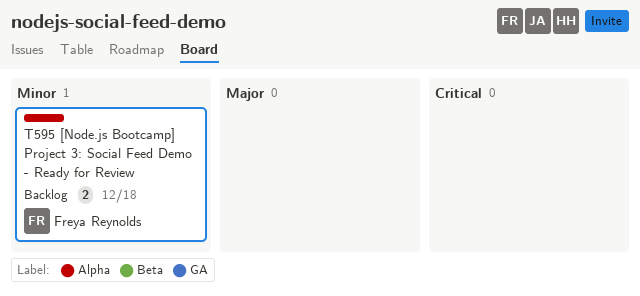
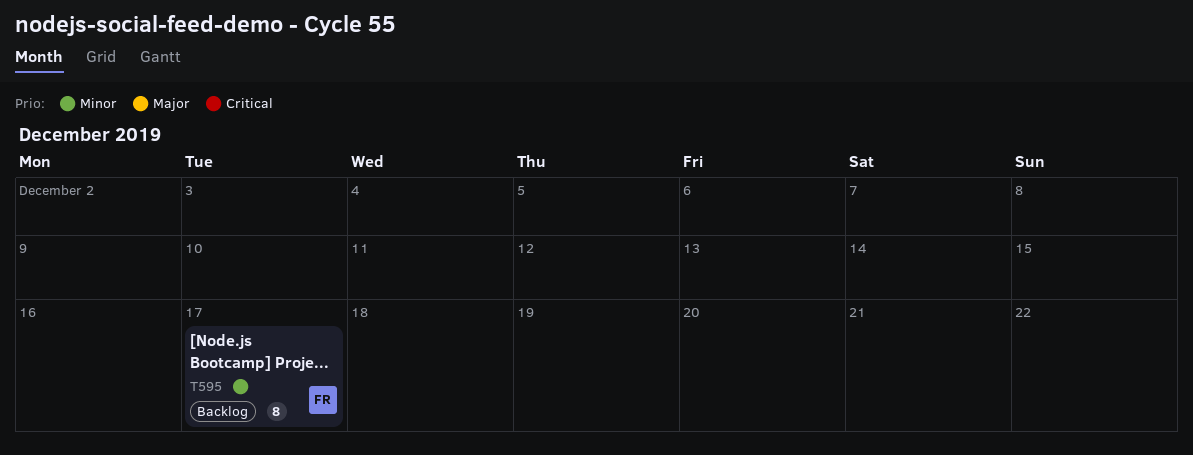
T595, estimate: 2 -> 8
T595, due: Dec 18 -> Dec 17

